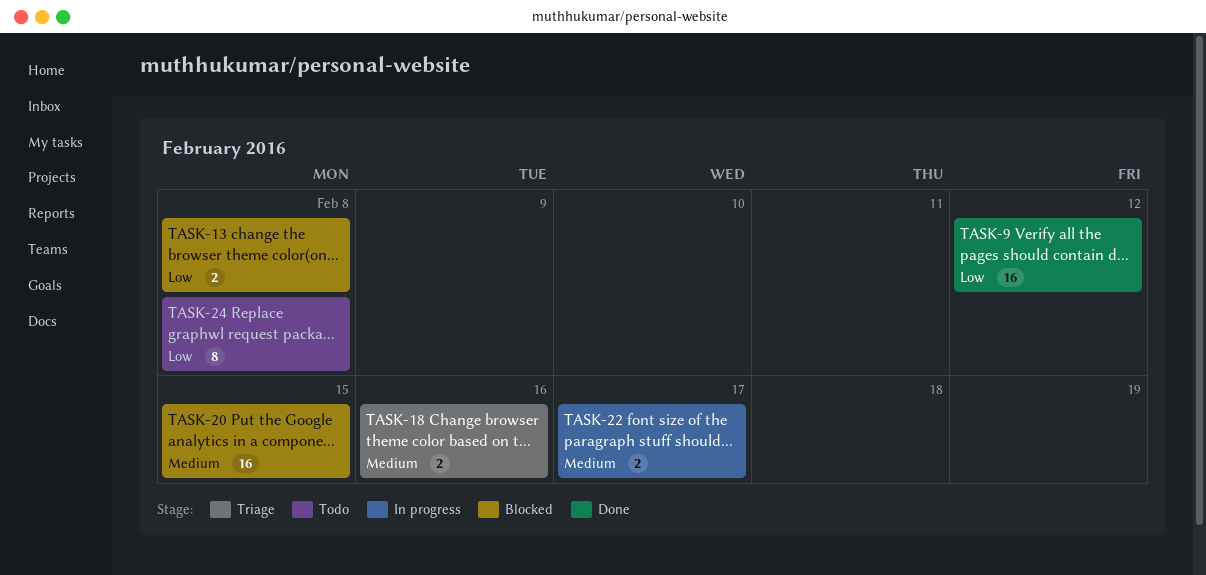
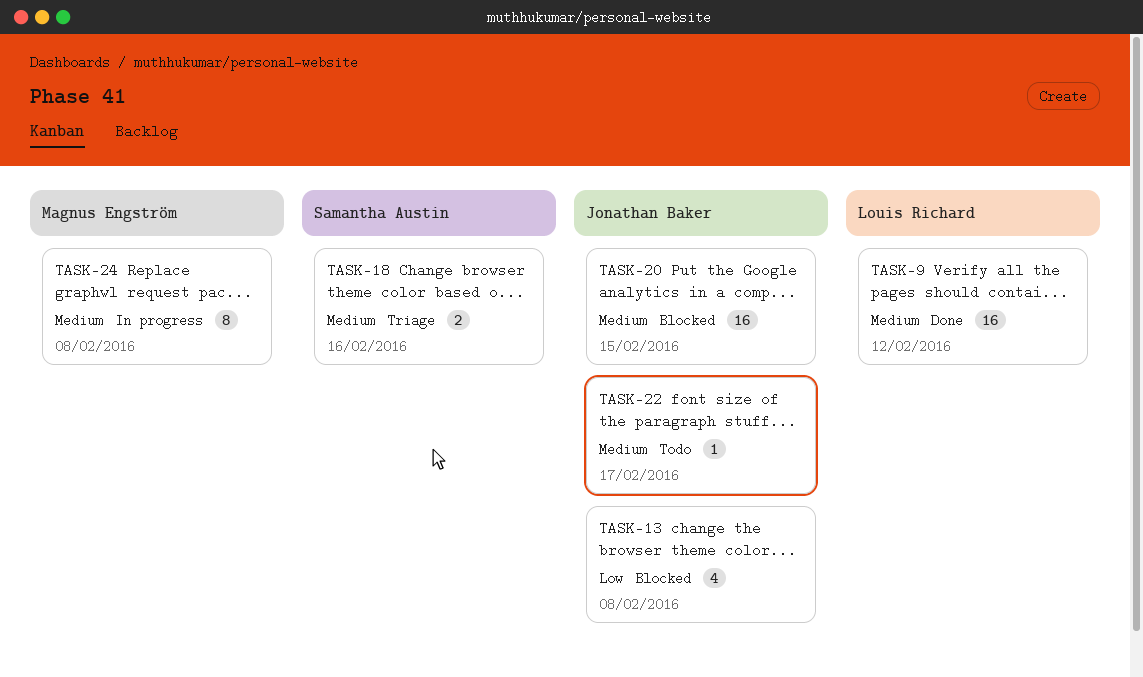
TASK-9, priority: Low -> Medium
TASK-13, estimate: 2 -> 4
TASK-22, status: In progress -> Todo
TASK-22, estimate: 2 -> 1
TASK-24, status: Todo -> In progress
TASK-24, priority: Low -> Medium

